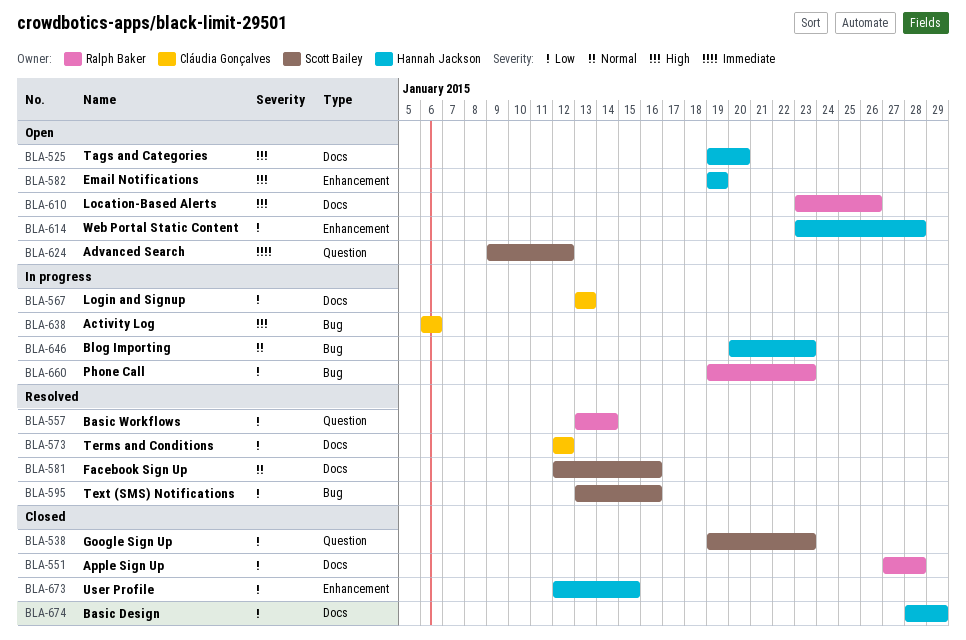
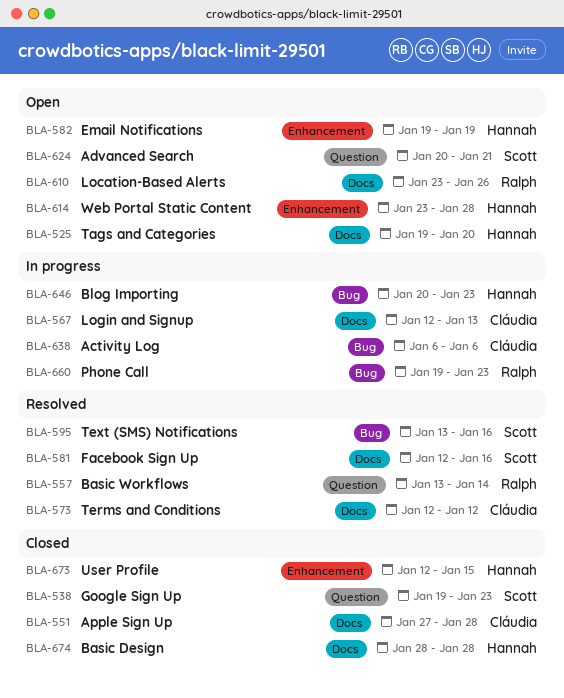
BLA-551, owner: Ralph Baker -> Cláudia Gonçalves
BLA-567, start: Jan 13 -> Jan 12
BLA-624, start: Jan 9 -> Jan 20
BLA-624, due: Jan 12 -> Jan 21
BLA-674, due: Jan 29 -> Jan 28

